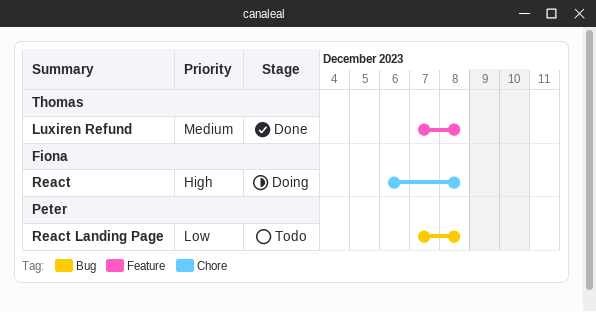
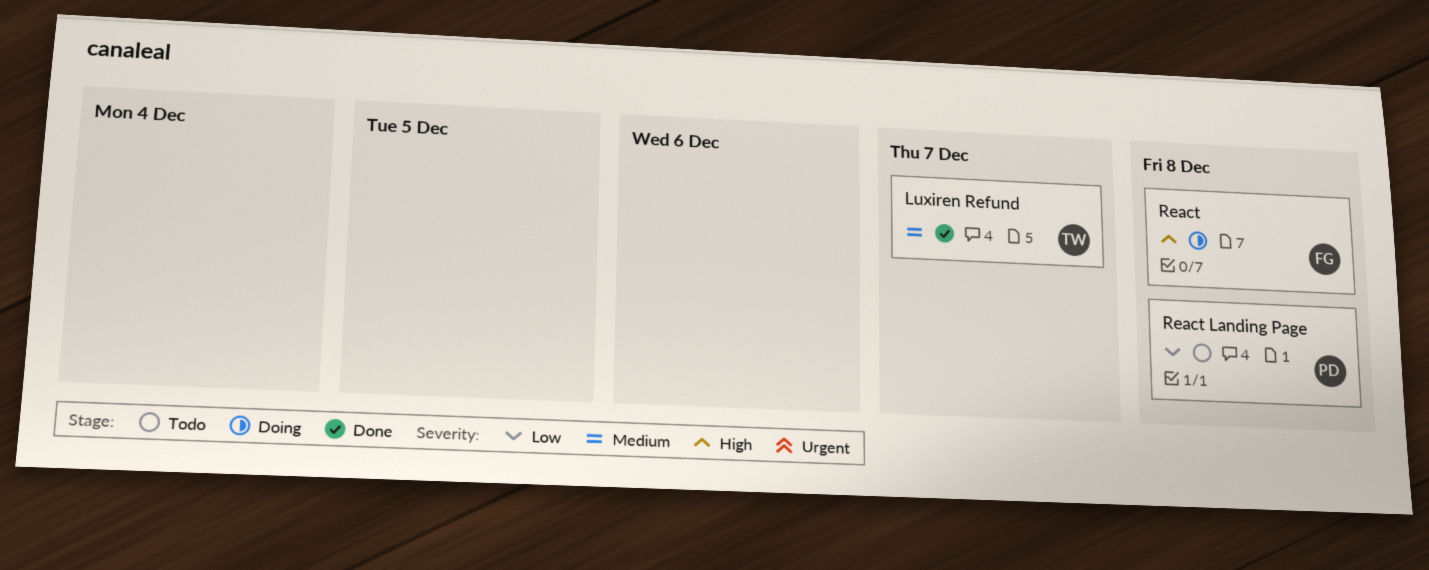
Luxiren Refund, due: Dec 8 -> Dec 7

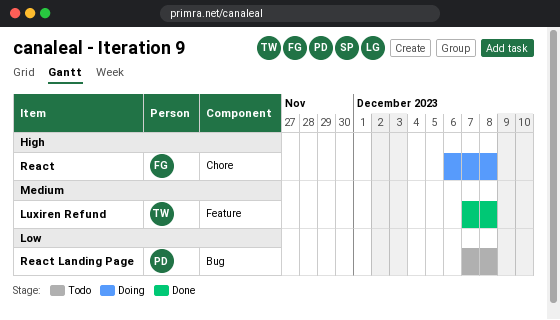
Luxiren Refund, due: Dec 7 -> Dec 8

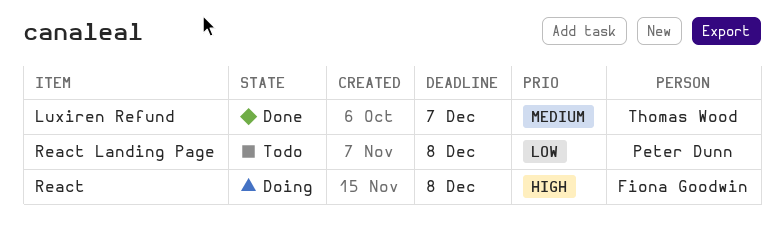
Luxiren Refund, due: Dec 8 -> Dec 7

